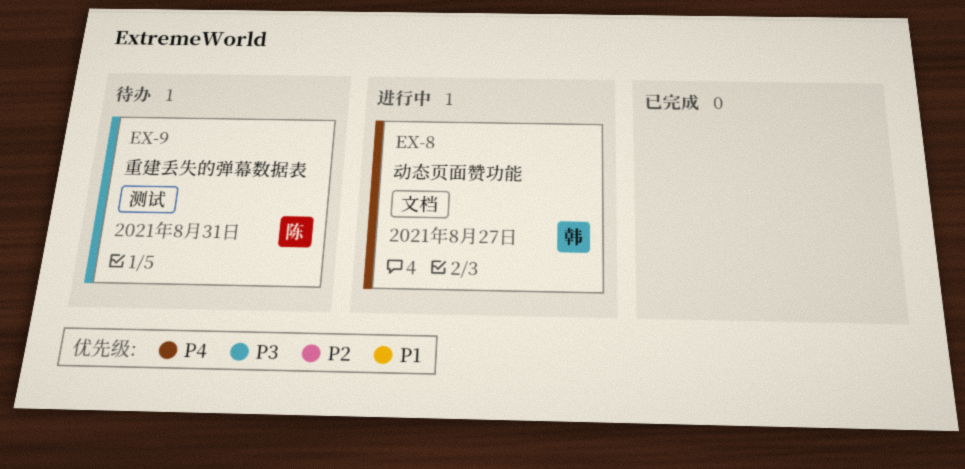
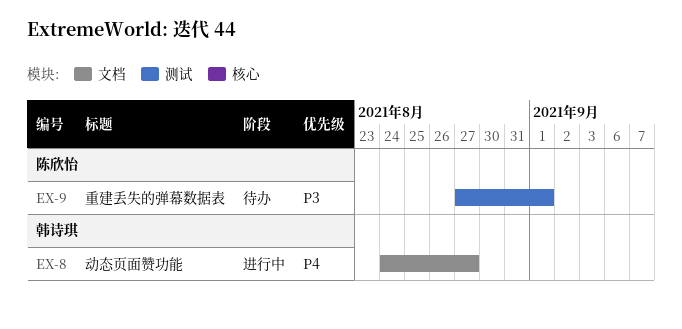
EX-9, due: Aug 31 -> Sep 1

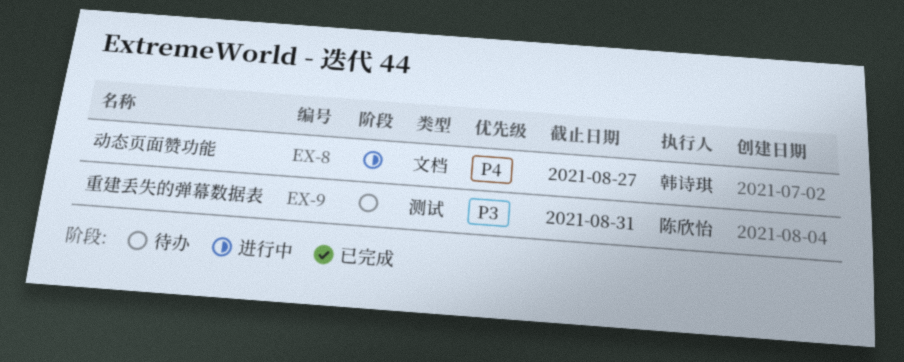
EX-9, due: Sep 1 -> Aug 31

